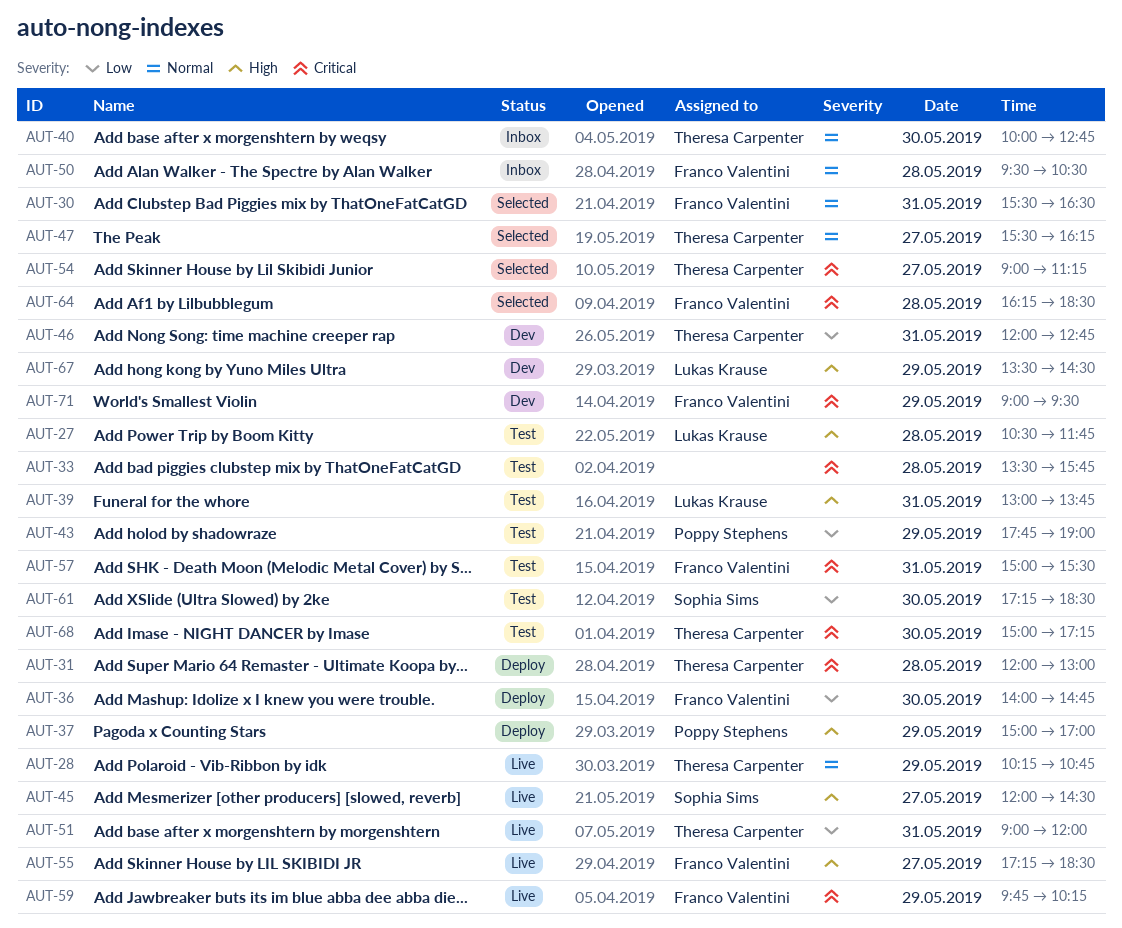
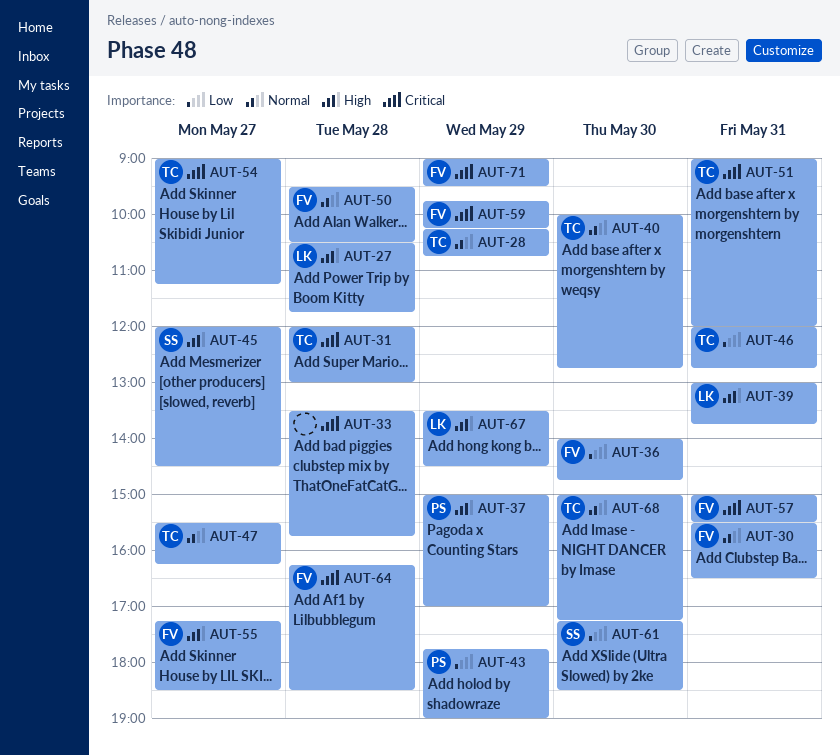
AUT-51, priority: Low -> Critical
AUT-68, priority: Critical -> Normal

